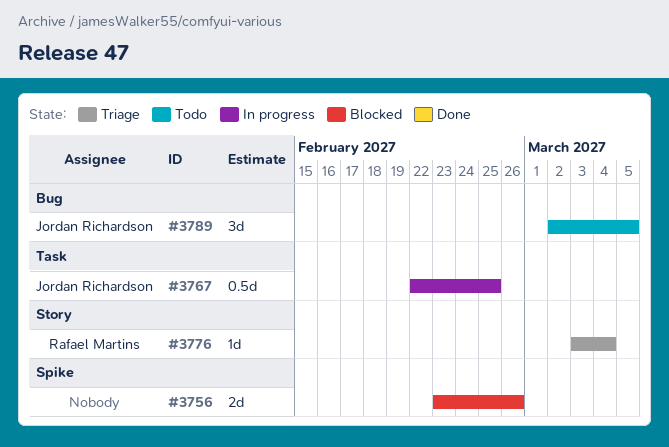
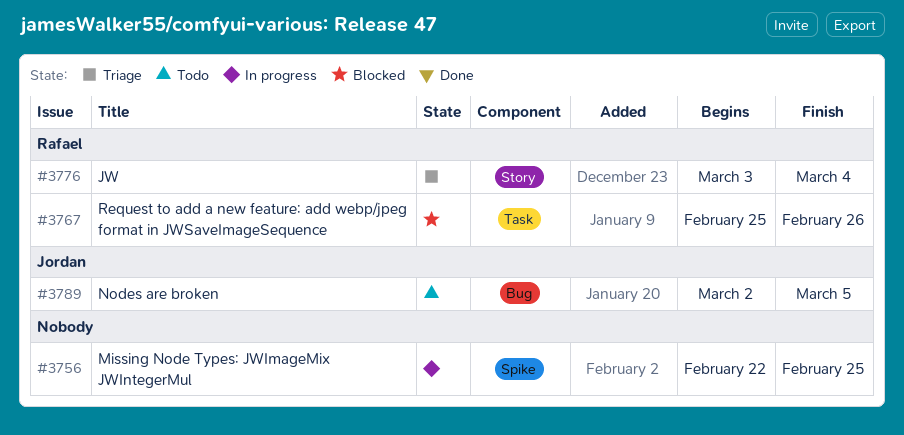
#3756, status: Blocked -> In progress
#3756, start: Feb 23 -> Feb 22
#3756, due: Feb 26 -> Feb 25
#3767, status: In progress -> Blocked
#3767, owner: Jordan Richardson -> Rafael Martins
#3767, start: Feb 22 -> Feb 25
#3767, due: Feb 25 -> Feb 26

